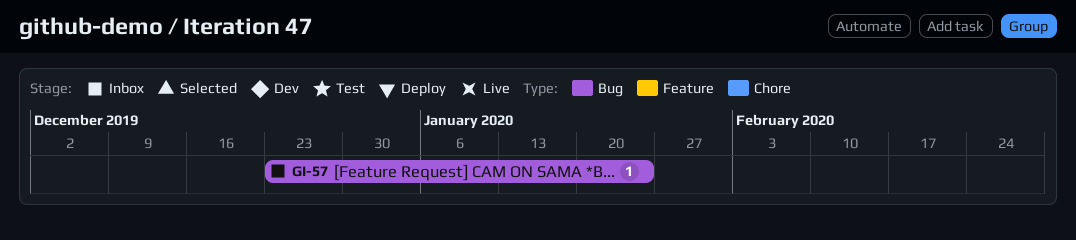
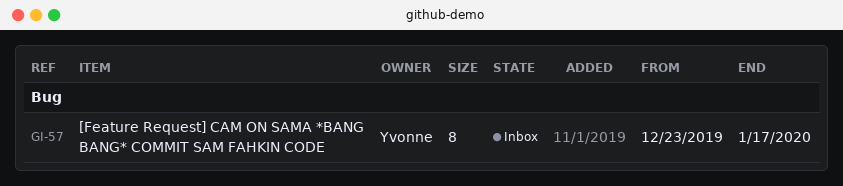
GI-57, estimate: 1 -> 8
GI-57, due: Jan 24 -> Jan 17

